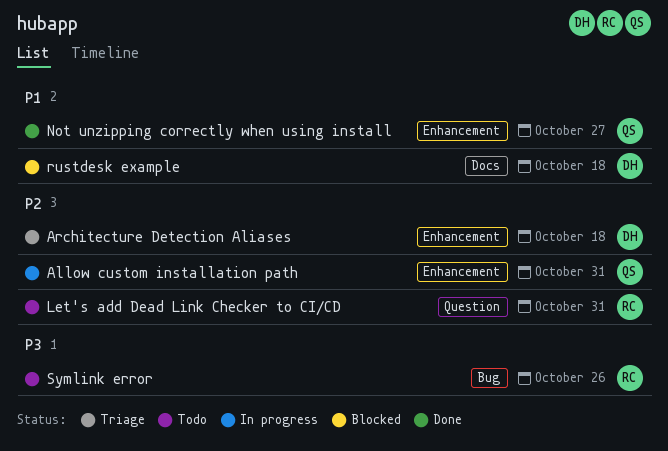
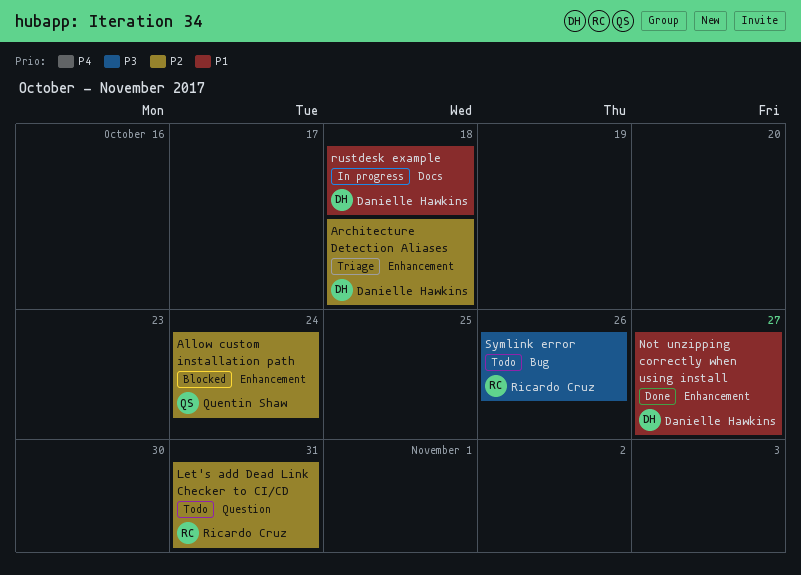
Allow custom installation path, status: In progress -> Blocked
Allow custom installation path, due: Oct 31 -> Oct 24
Not unzipping correctly when using install, owner: Quentin Shaw -> Danielle Hawkins
rustdesk example, status: Blocked -> In progress

